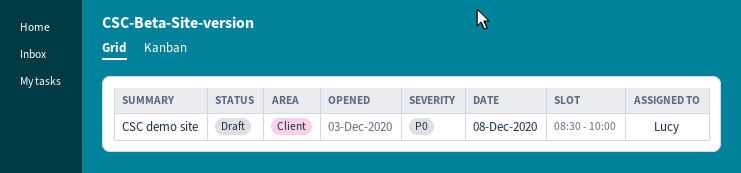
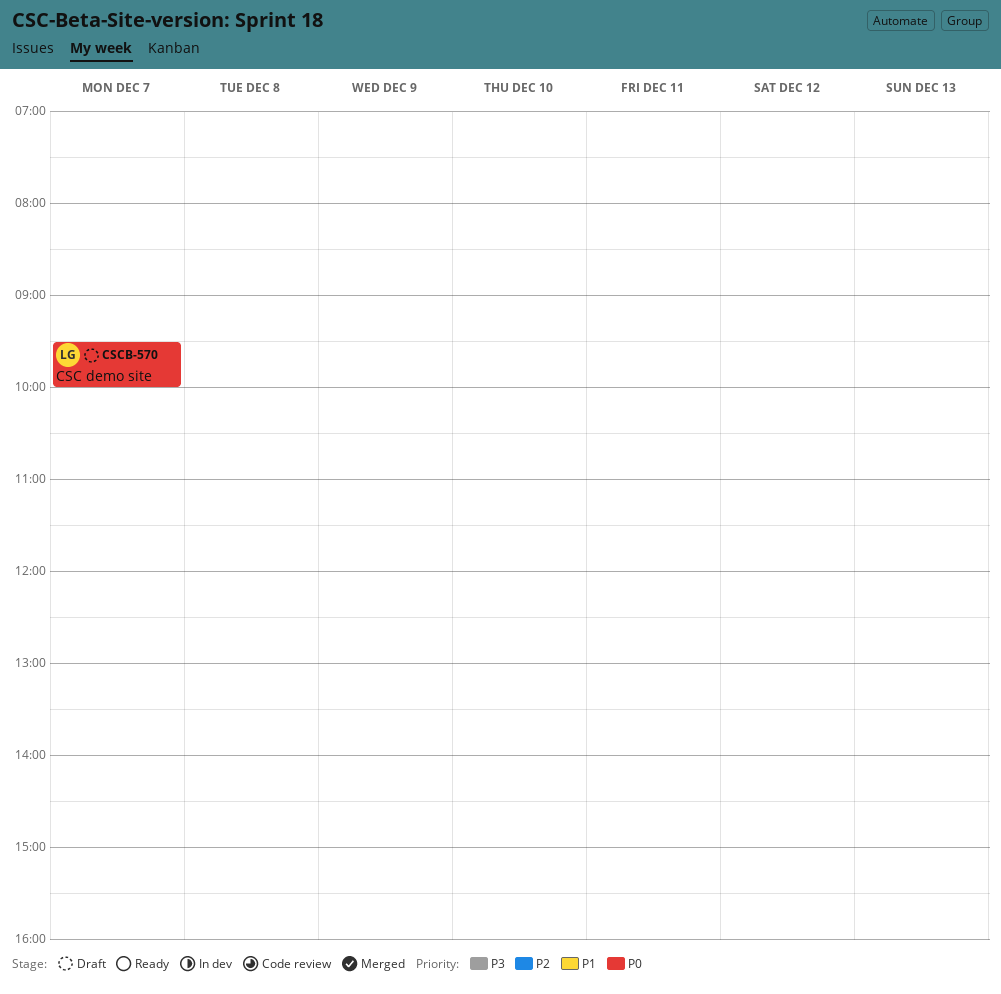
CSC demo site, day: Dec 8 -> Dec 7
CSC demo site, begins: 08:30 -> 09:30

